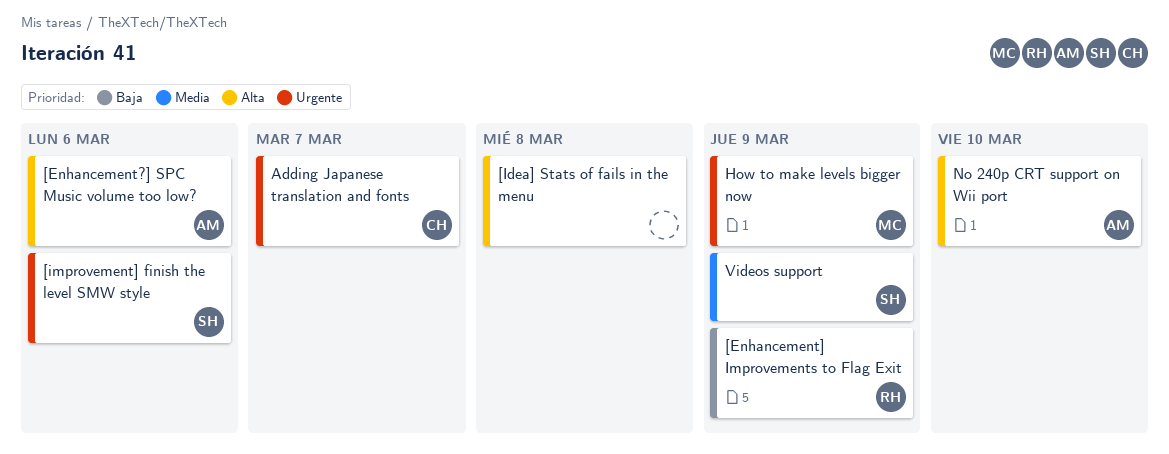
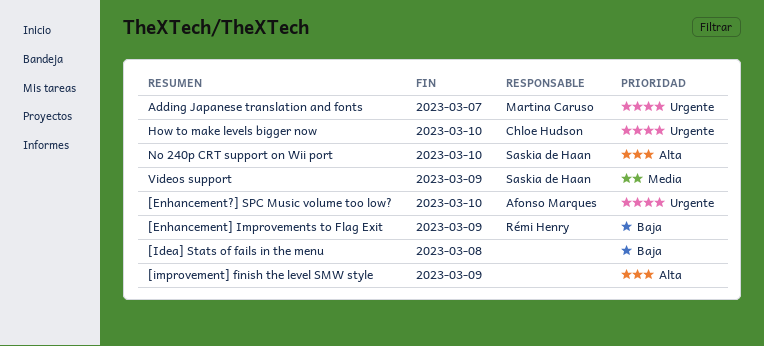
[Enhancement?] SPC Music volume too low?, priority: Alta -> Urgente
[Enhancement?] SPC Music volume too low?, due: Mar 6 -> Mar 10
[Idea] Stats of fails in the menu, priority: Alta -> Baja
[improvement] finish the level SMW style, owner: Saskia de Haan -> none
[improvement] finish the level SMW style, priority: Urgente -> Alta
[improvement] finish the level SMW style, due: Mar 6 -> Mar 9
Adding Japanese translation and fonts, owner: Chloe Hudson -> Martina Caruso
How to make levels bigger now, owner: Martina Caruso -> Chloe Hudson
How to make levels bigger now, due: Mar 9 -> Mar 10
No 240p CRT support on Wii port, owner: Afonso Marques -> Saskia de Haan

